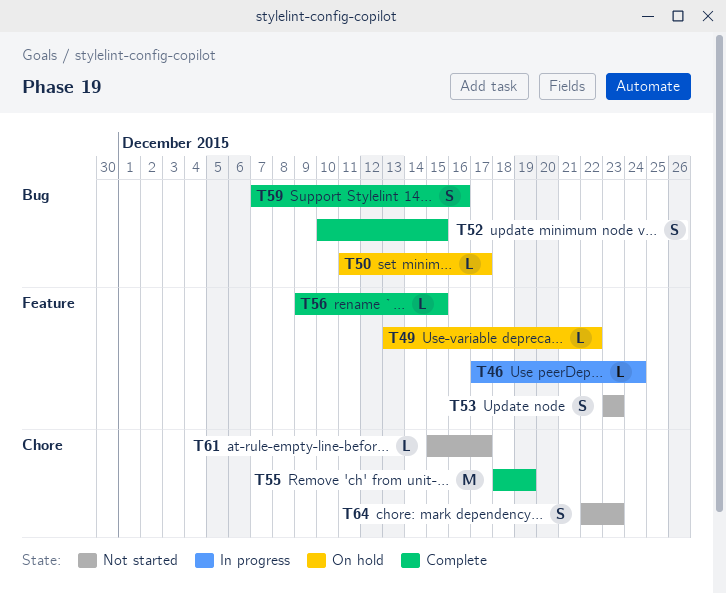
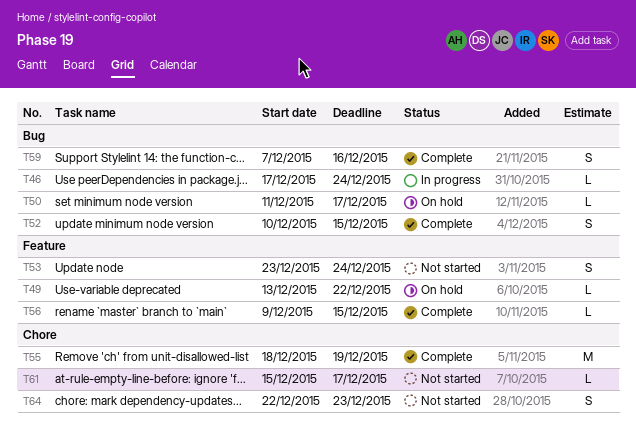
T46, label: Feature -> Bug
T53, due: Dec 23 -> Dec 24

